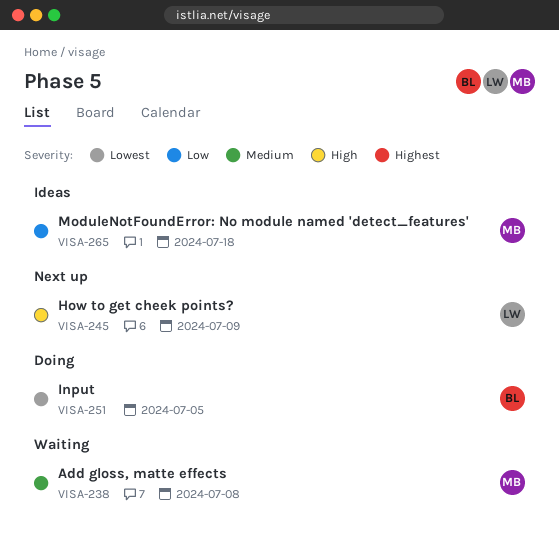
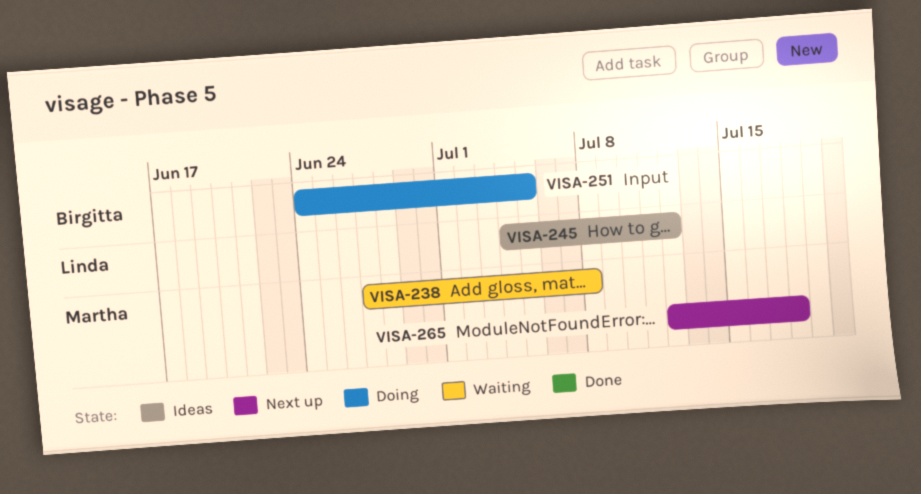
VISA-245, status: Next up -> Ideas
VISA-245, due: Jul 9 -> Jul 12
VISA-265, status: Ideas -> Next up

